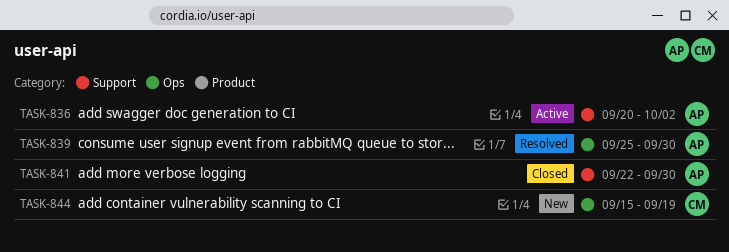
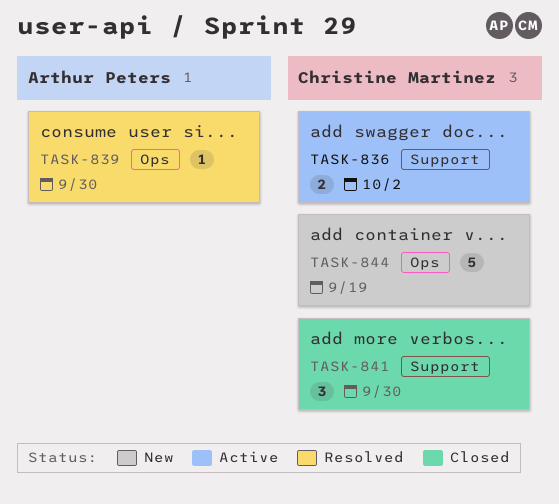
TASK-836, owner: Arthur Peters -> Christine Martinez
TASK-841, owner: Arthur Peters -> Christine Martinez

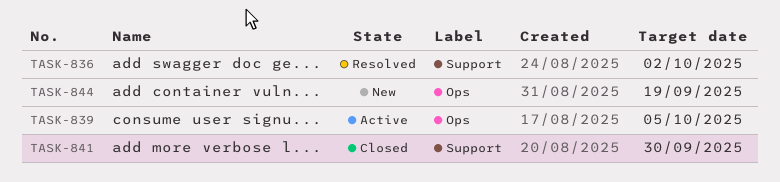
TASK-836, status: Active -> Resolved
TASK-839, status: Resolved -> Active
TASK-839, due: Sep 30 -> Oct 5

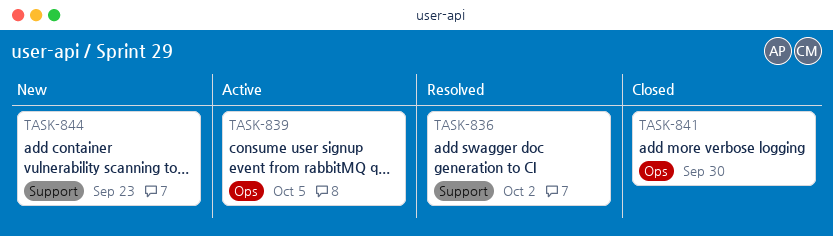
TASK-841, label: Support -> Ops
TASK-844, label: Ops -> Support
TASK-844, due: Sep 19 -> Sep 23

